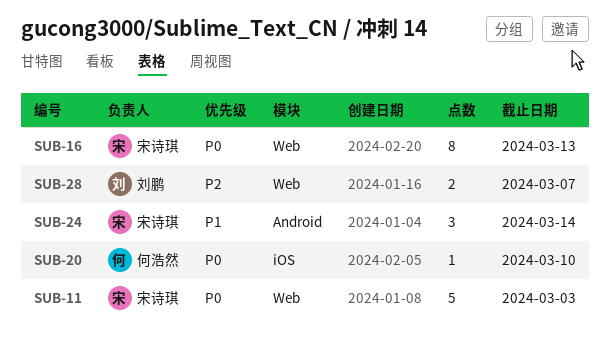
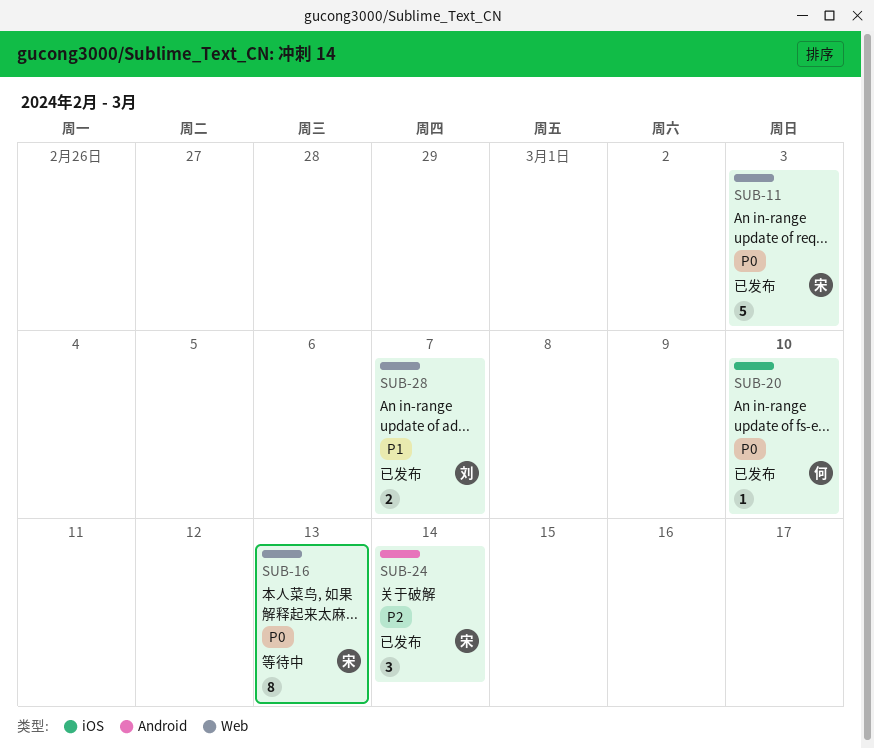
SUB-24, priority: P1 -> P2
SUB-28, priority: P2 -> P1

